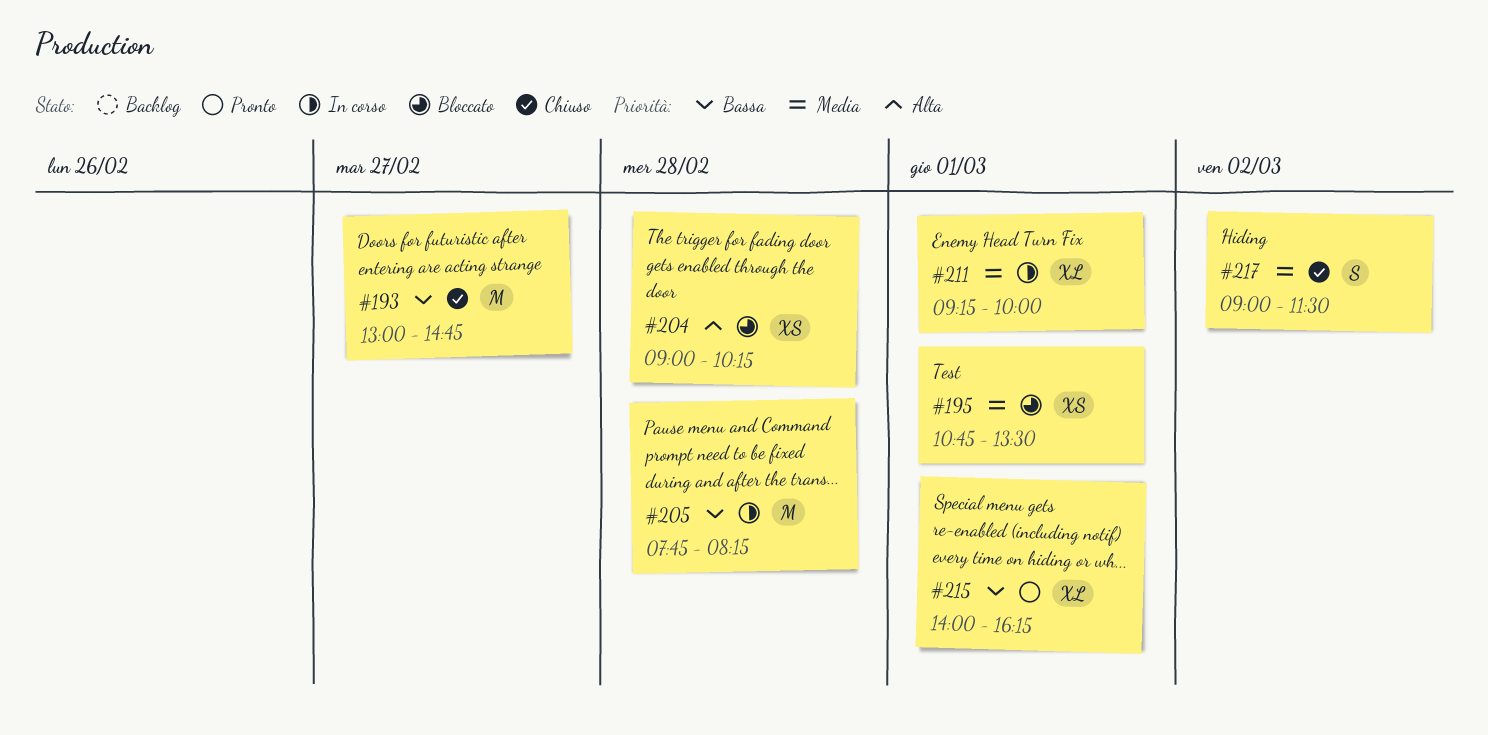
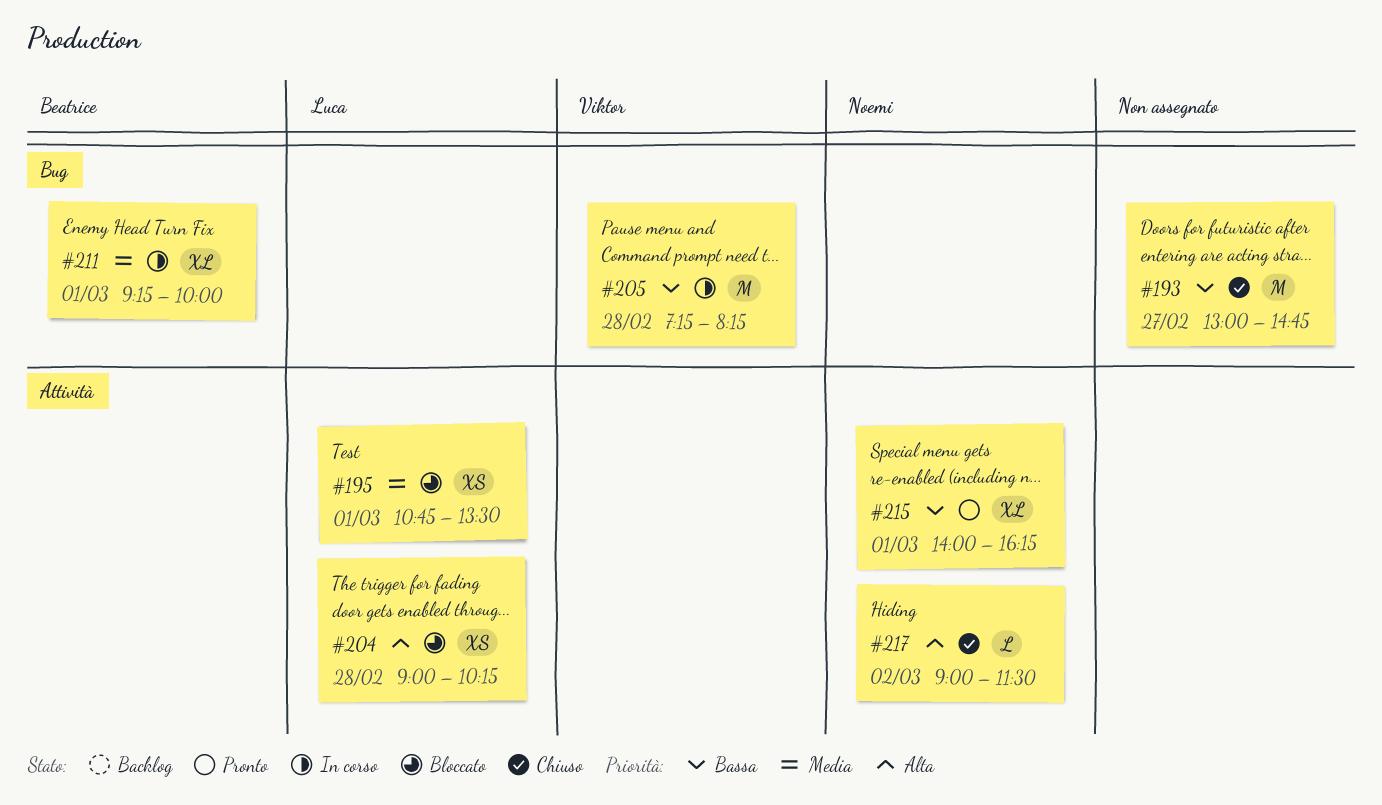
#205, begins: 07:45 -> 07:15
#217, priority: Media -> Alta
#217, estimate: S -> L

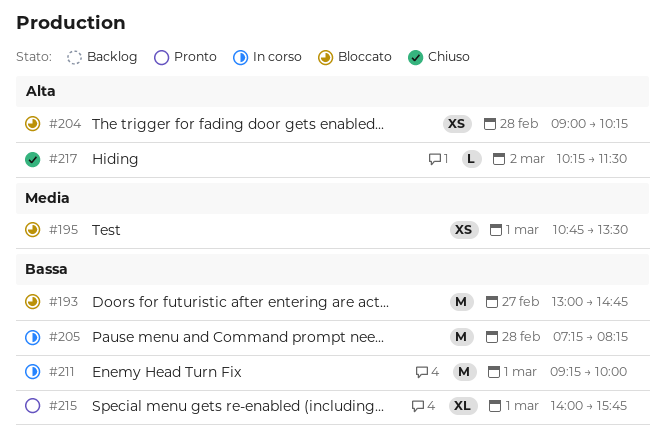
#193, status: Chiuso -> Bloccato
#211, priority: Media -> Bassa
#211, estimate: XL -> M
#215, ends: 16:15 -> 15:45
#217, begins: 09:00 -> 10:15

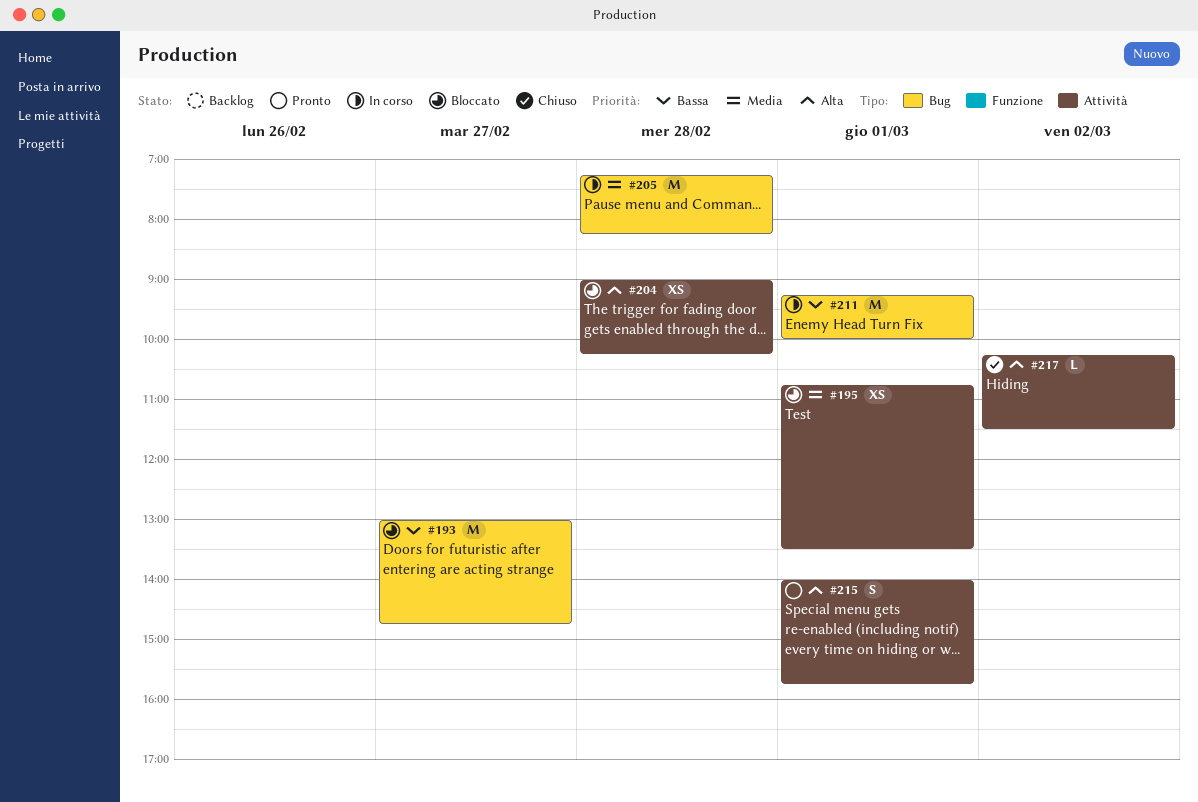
#205, priority: Bassa -> Media
#215, priority: Bassa -> Alta
#215, estimate: XL -> S

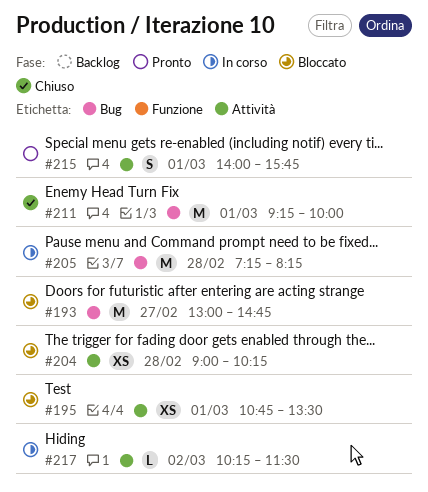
#211, status: In corso -> Chiuso
#217, status: Chiuso -> In corso

